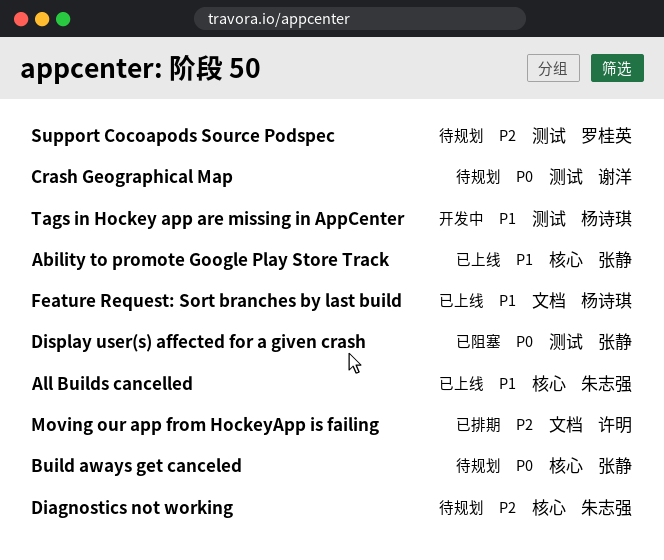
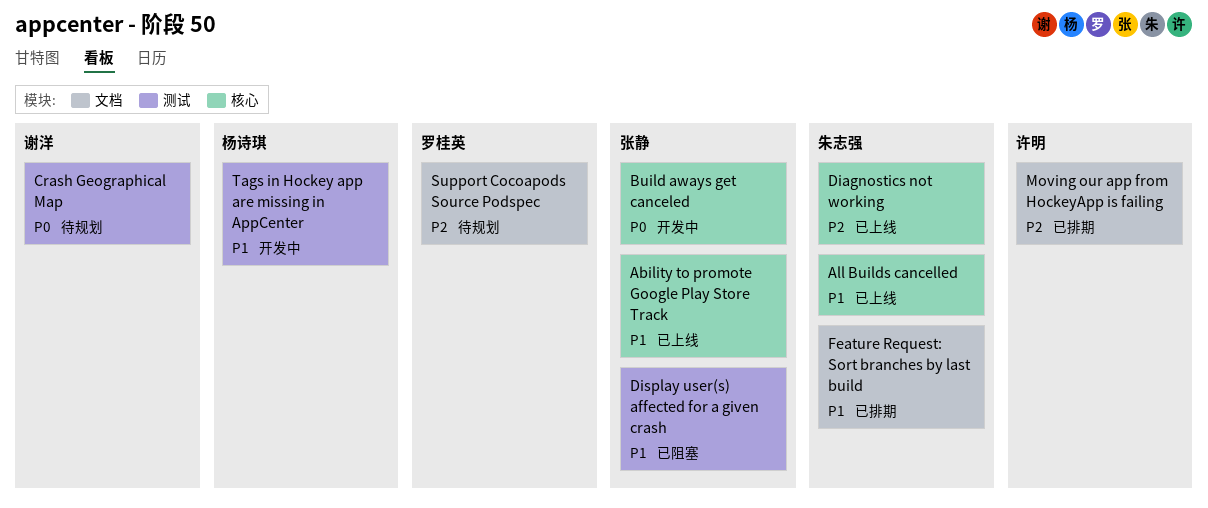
Build aways get canceled, status: 待规划 -> 开发中
Diagnostics not working, status: 待规划 -> 已上线
Display user(s) affected for a given crash, priority: P0 -> P1
Feature Request: Sort branches by last build, status: 已上线 -> 已排期
Feature Request: Sort branches by last build, owner: 杨诗琪 -> 朱志强
Support Cocoapods Source Podspec, label: 测试 -> 文档

